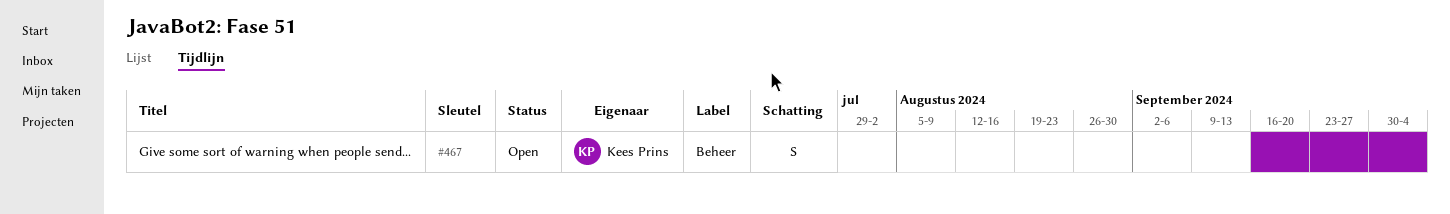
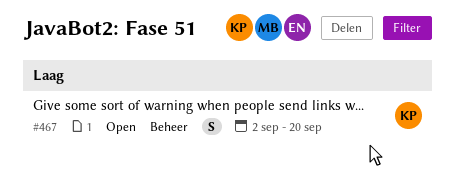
#467, start: Sep 16 -> Sep 2
#467, due: Oct 4 -> Sep 20

